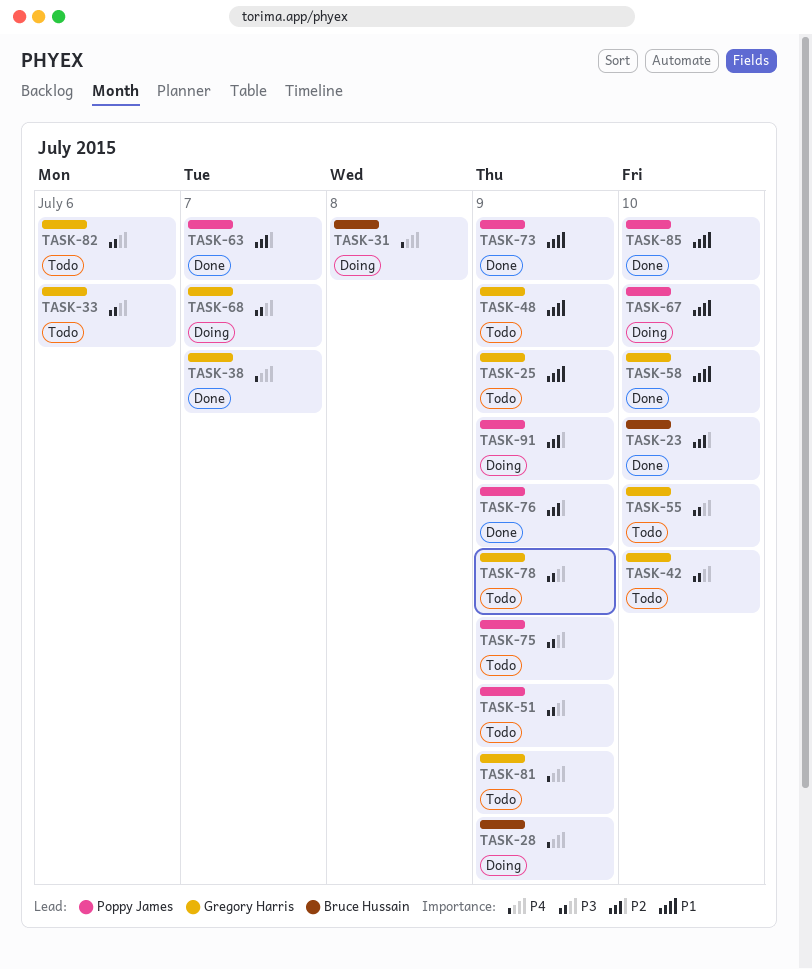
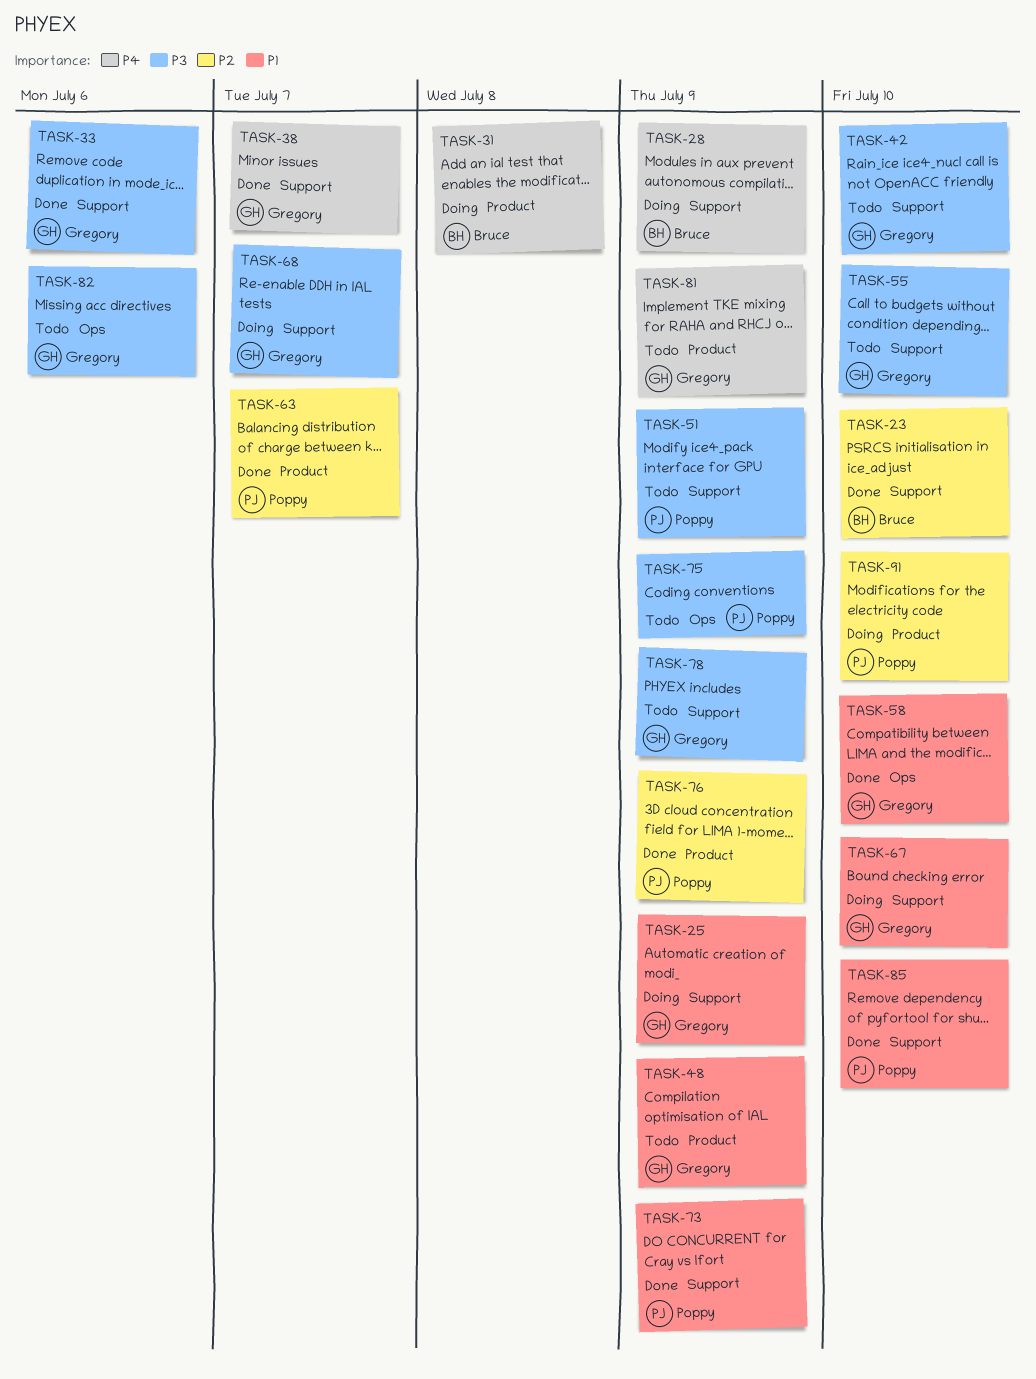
TASK-25, status: Todo -> Doing
TASK-33, status: Todo -> Done
TASK-67, owner: Poppy James -> Gregory Harris
TASK-91, due: Jul 9 -> Jul 10

